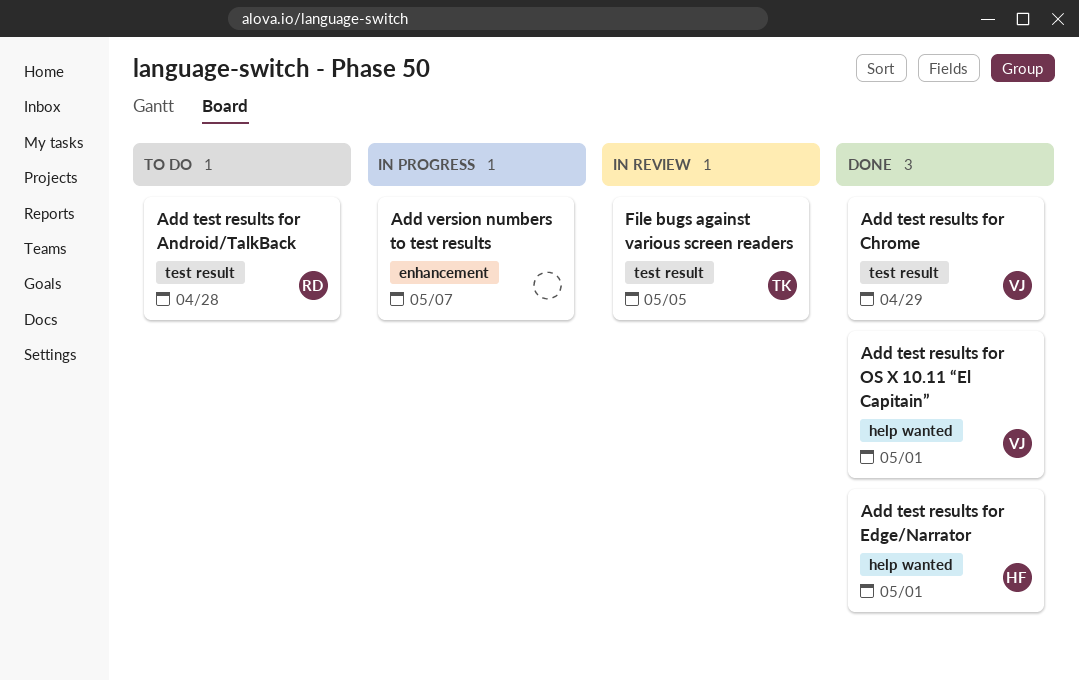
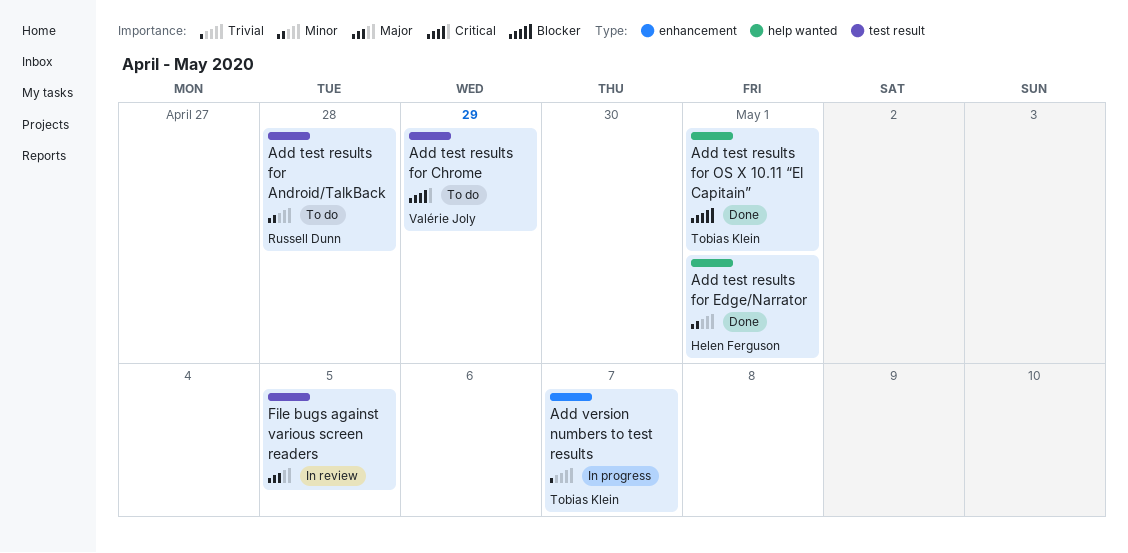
Add test results for Chrome, status: Done -> To do
Add test results for OS X 10.11 “El Capitain”, owner: Valérie Joly -> Tobias Klein
Add version numbers to test results, owner: none -> Tobias Klein
File bugs against various screen readers, owner: Tobias Klein -> none

